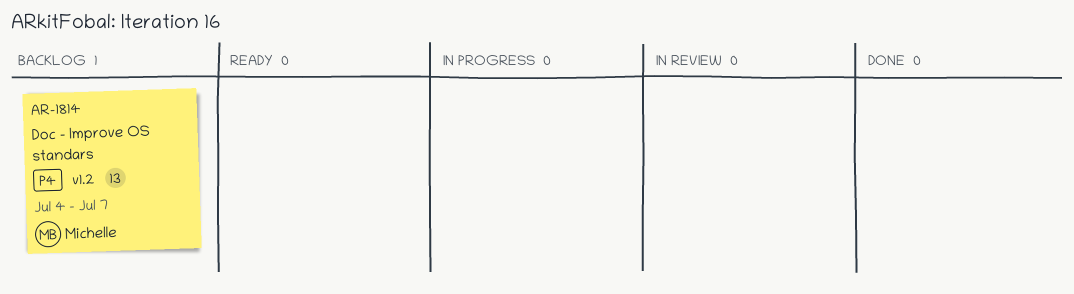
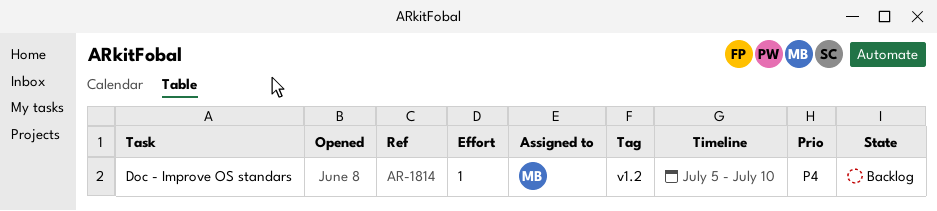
AR-1814, estimate: 13 -> 1
AR-1814, start: Jul 4 -> Jul 5
AR-1814, due: Jul 7 -> Jul 10

